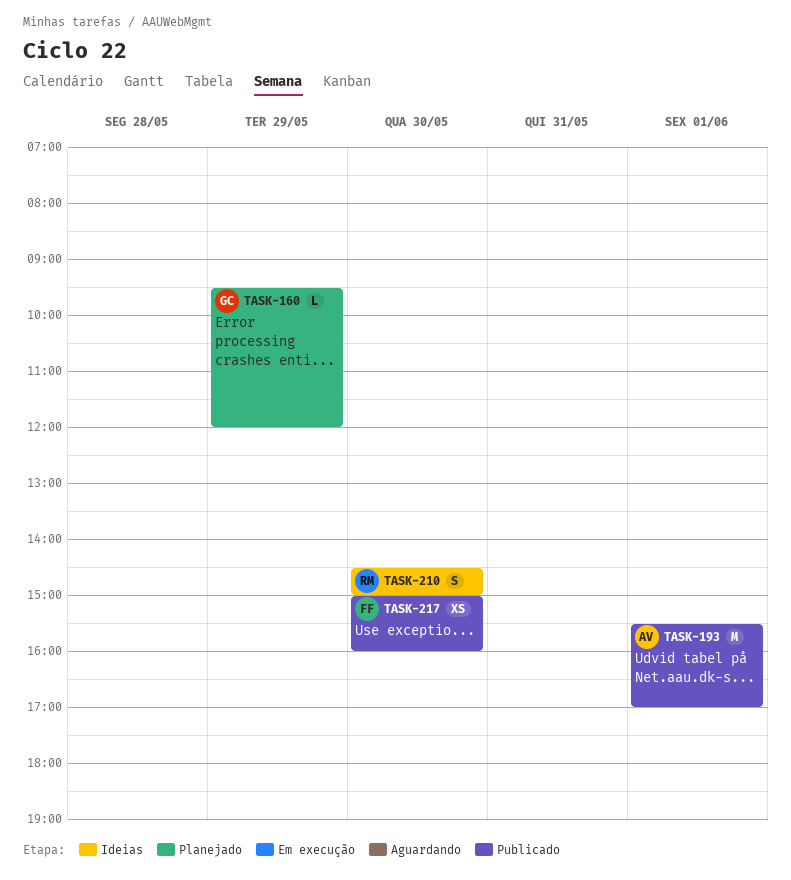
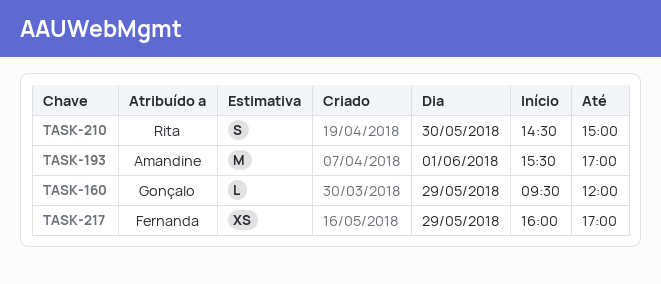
TASK-217, day: May 30 -> May 29
TASK-217, begins: 15:00 -> 16:00
TASK-217, ends: 16:00 -> 17:00

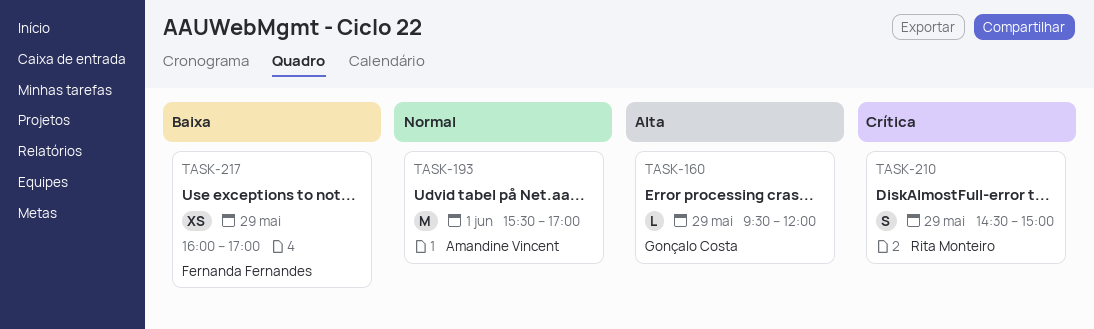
TASK-210, day: May 30 -> May 29

